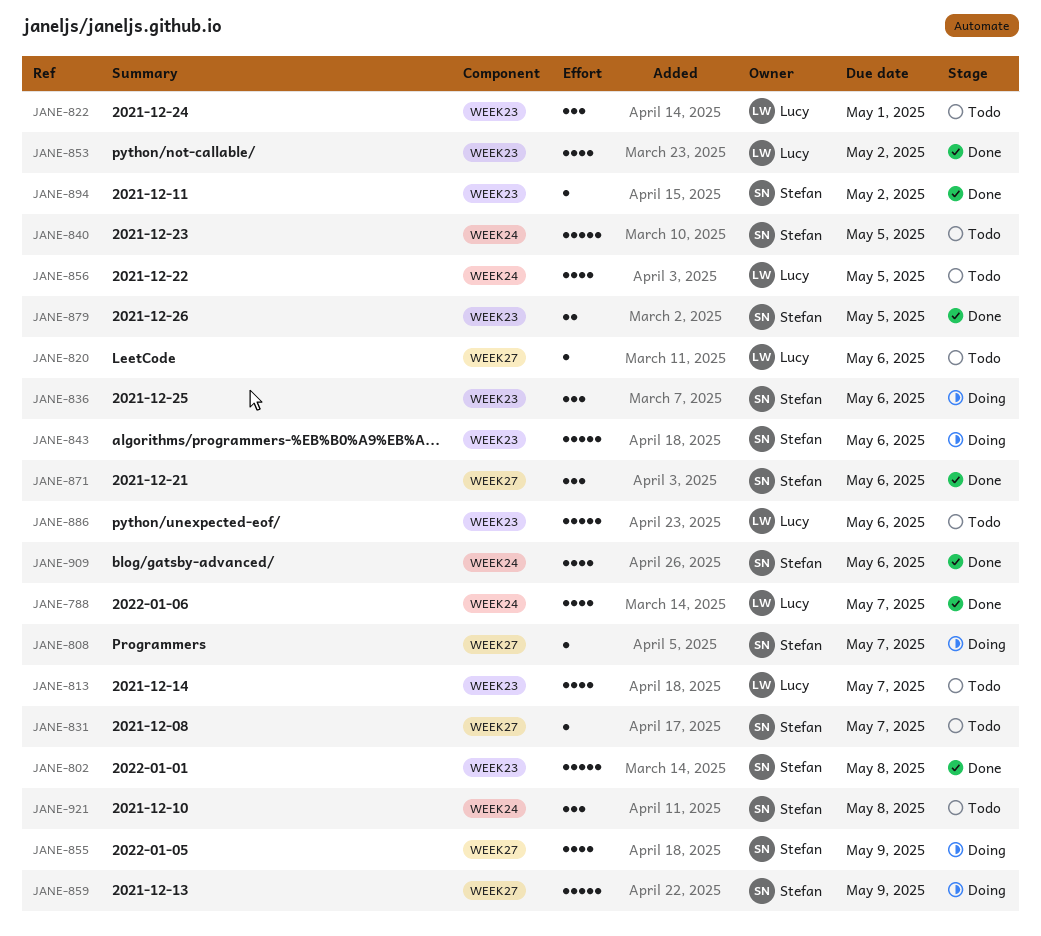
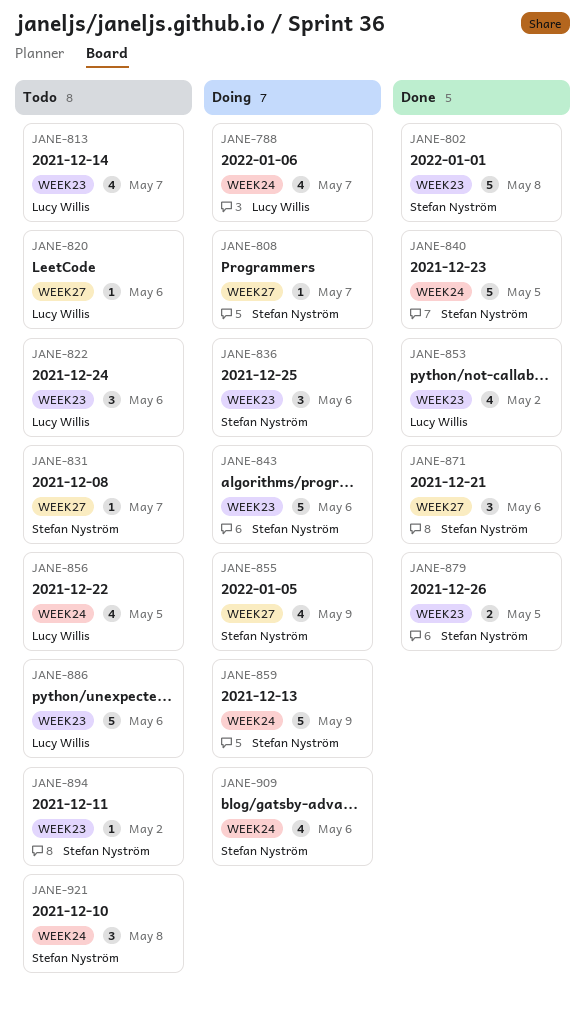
JANE-788, status: Done -> Doing
JANE-822, due: May 1 -> May 6
JANE-840, status: Todo -> Done
JANE-859, label: WEEK27 -> WEEK24
JANE-894, status: Done -> Todo
JANE-909, status: Done -> Doing

